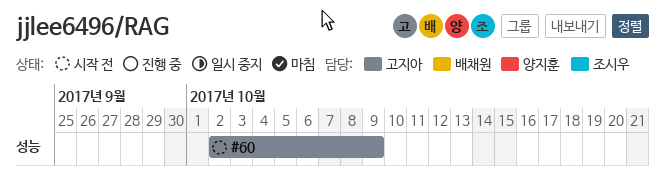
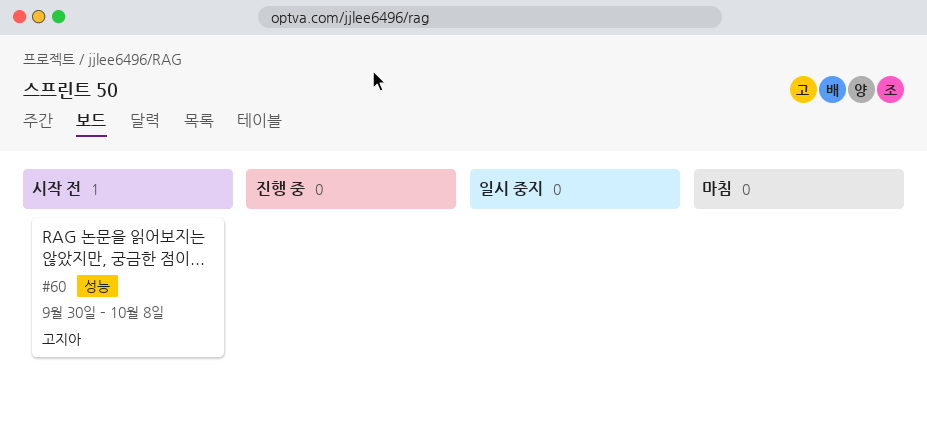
#60, start: Oct 2 -> Sep 30
#60, due: Oct 9 -> Oct 8

